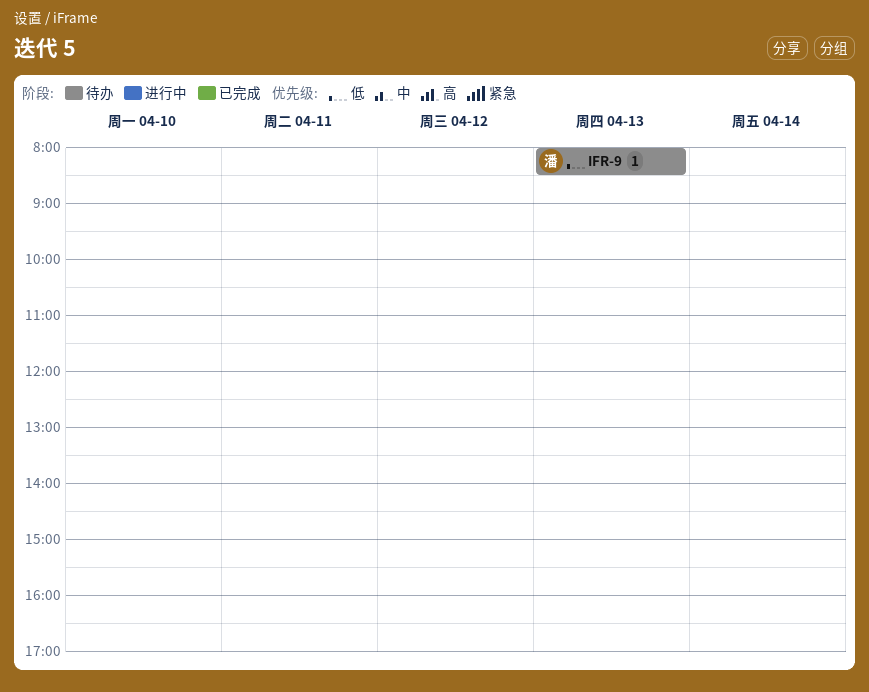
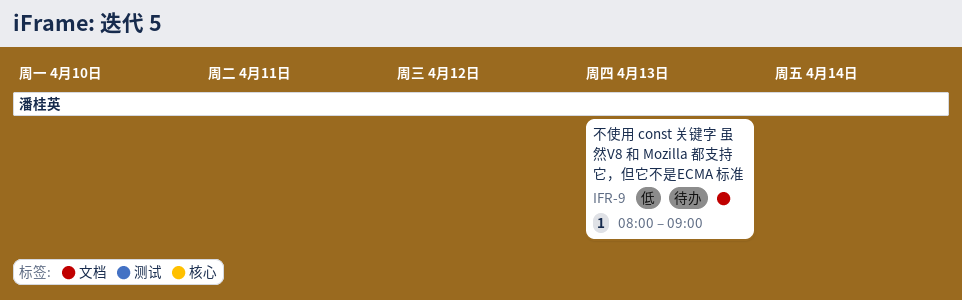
IFR-9, ends: 08:30 -> 09:00

